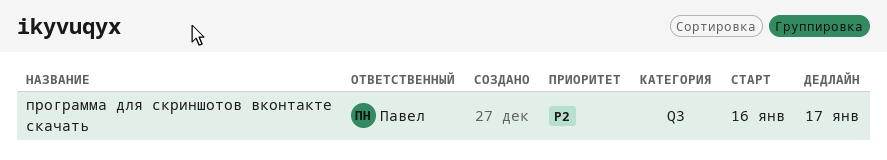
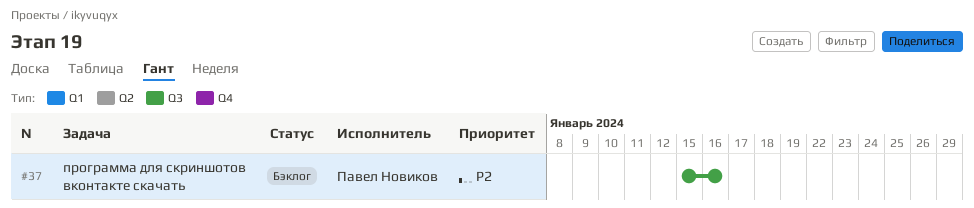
программа для скриншотов вконтакте скачать, start: Jan 16 -> Jan 15
программа для скриншотов вконтакте скачать, due: Jan 17 -> Jan 16

